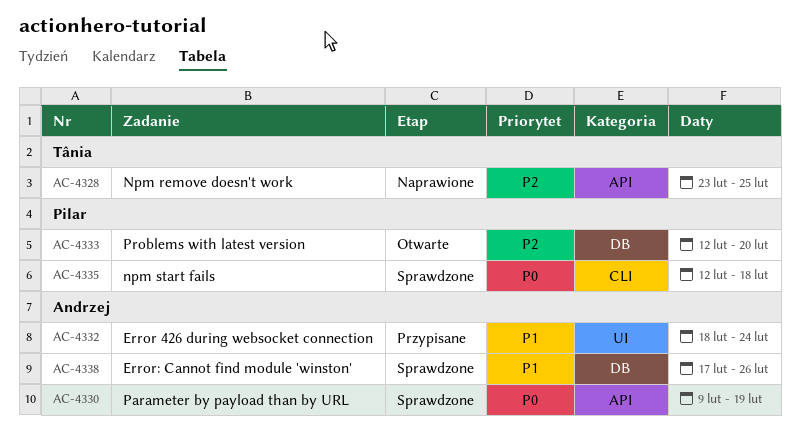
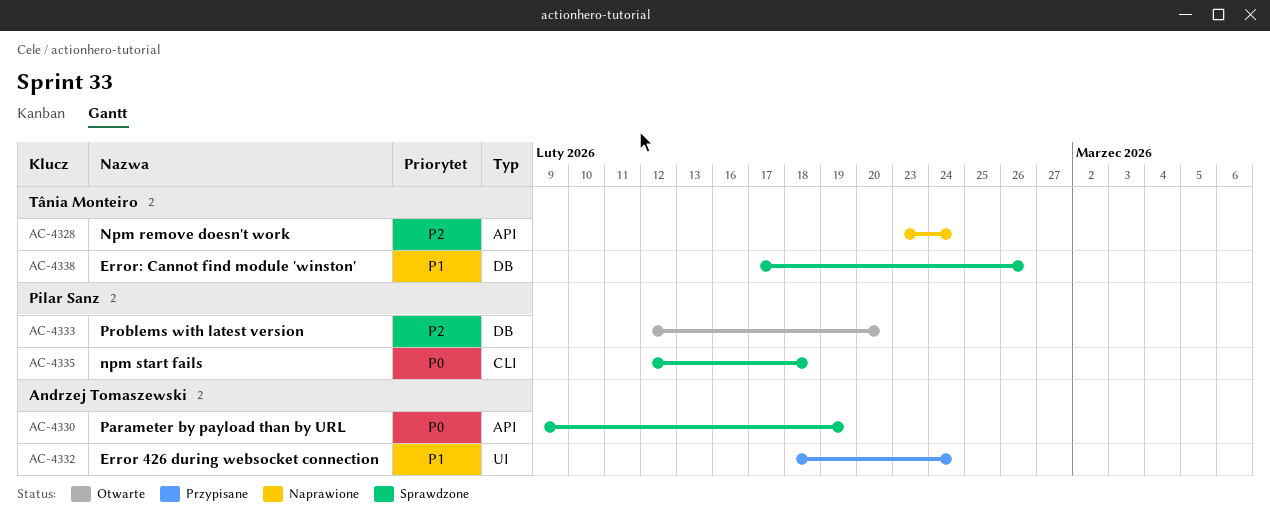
AC-4328, due: Feb 25 -> Feb 24
AC-4338, owner: Andrzej Tomaszewski -> Tânia Monteiro

